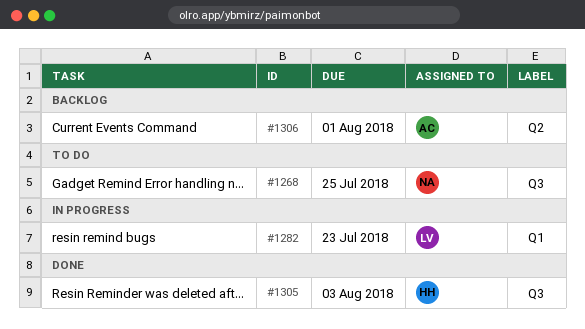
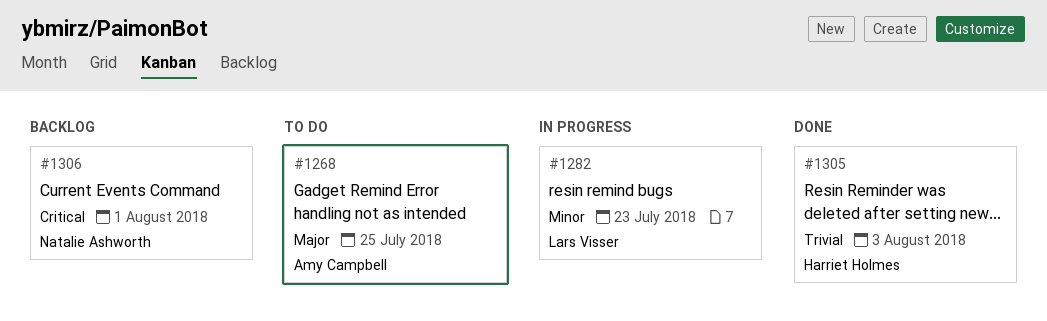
#1268, owner: Natalie Ashworth -> Amy Campbell
#1306, owner: Amy Campbell -> Natalie Ashworth

